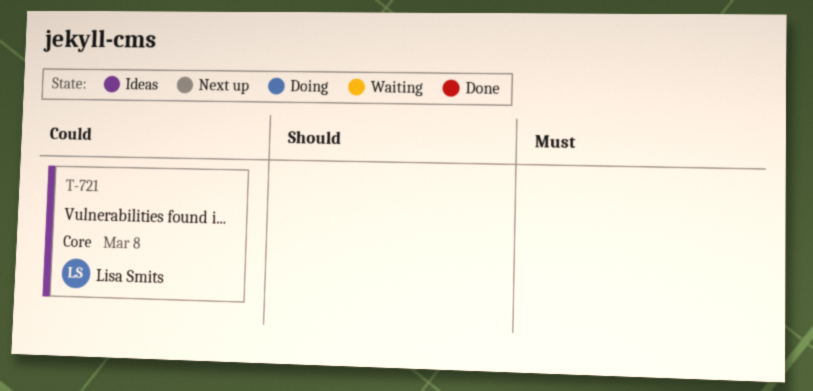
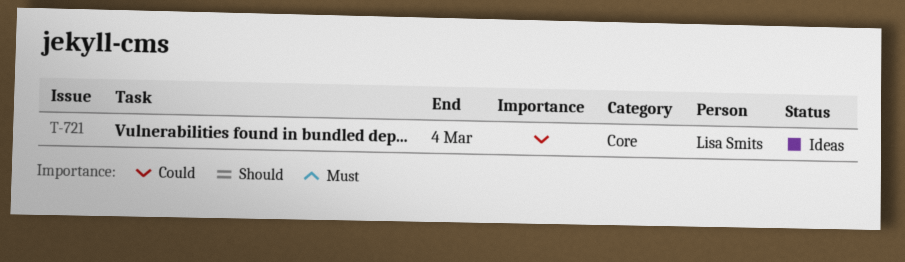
T-721, due: Mar 8 -> Mar 4

